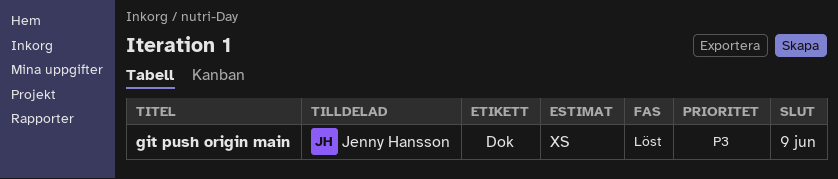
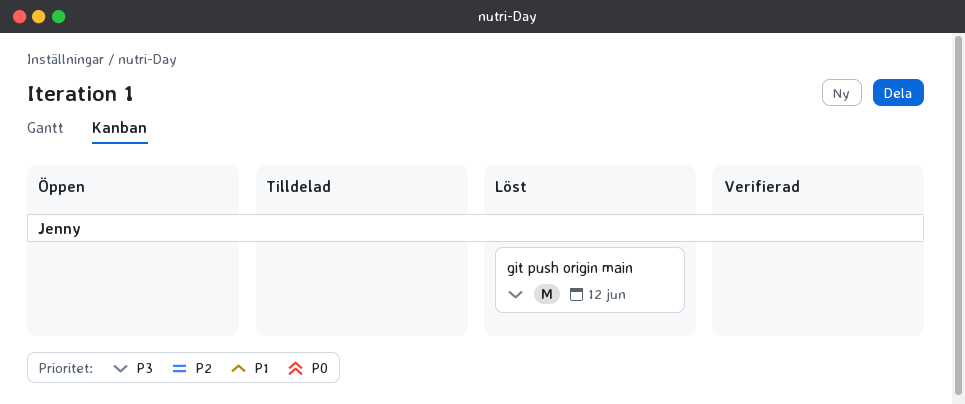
git push origin main, estimate: XS -> M
git push origin main, due: Jun 9 -> Jun 12

